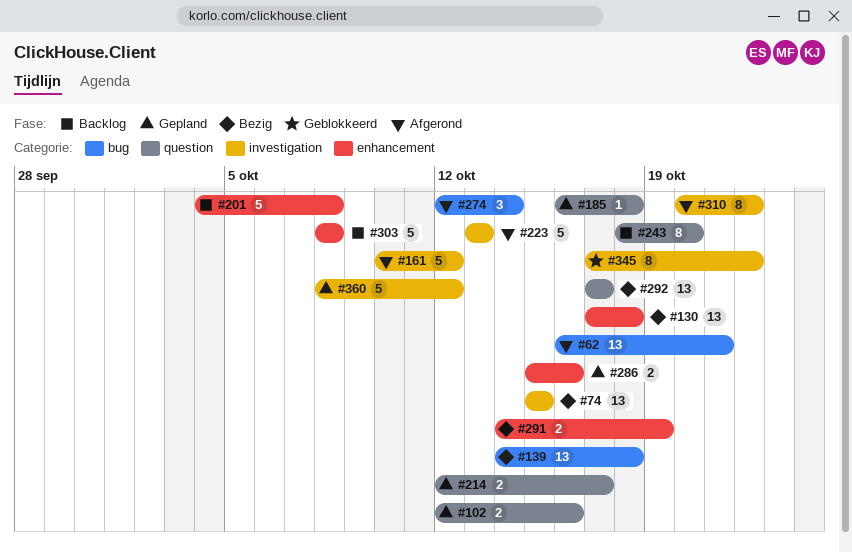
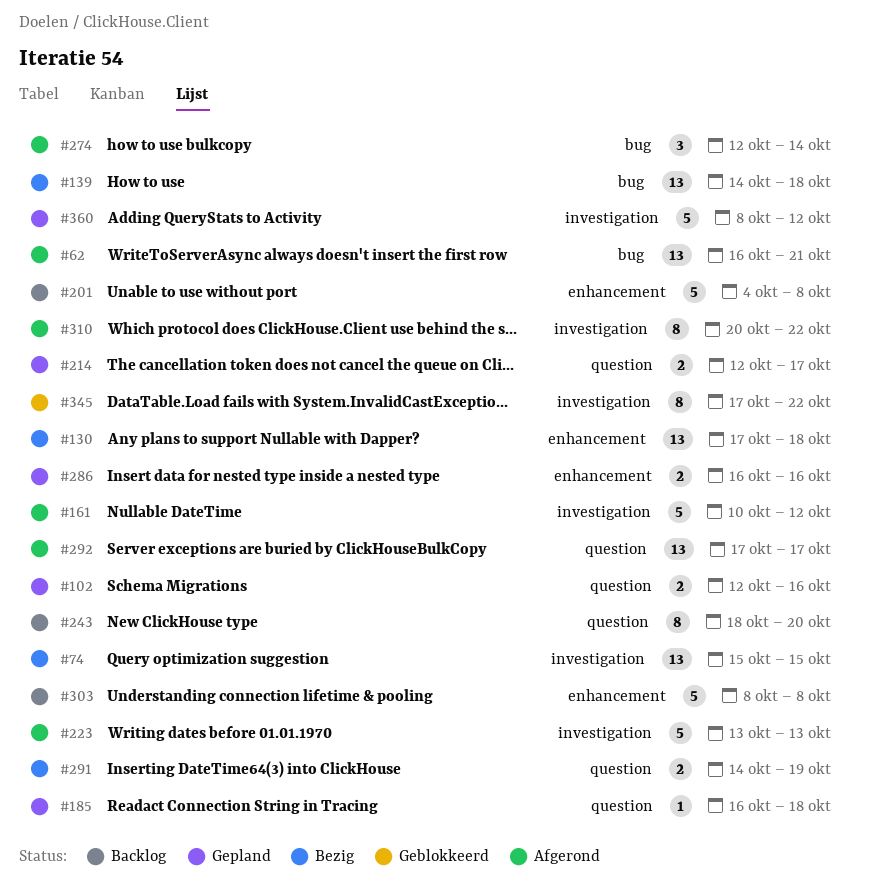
#286, start: Oct 15 -> Oct 16
#291, label: enhancement -> question
#292, status: Bezig -> Afgerond

